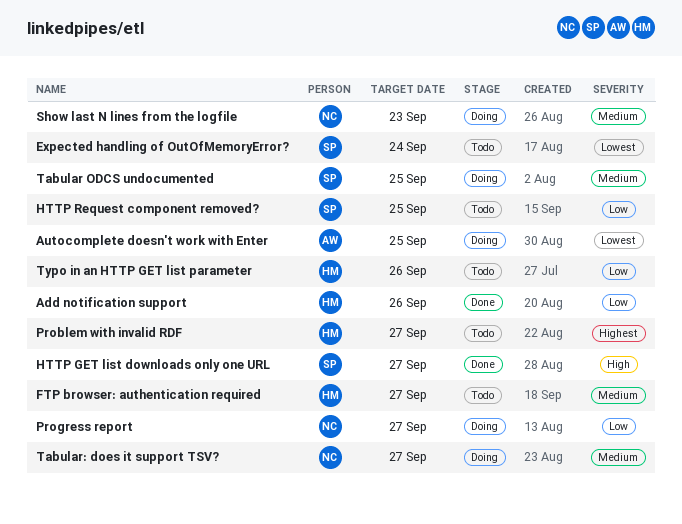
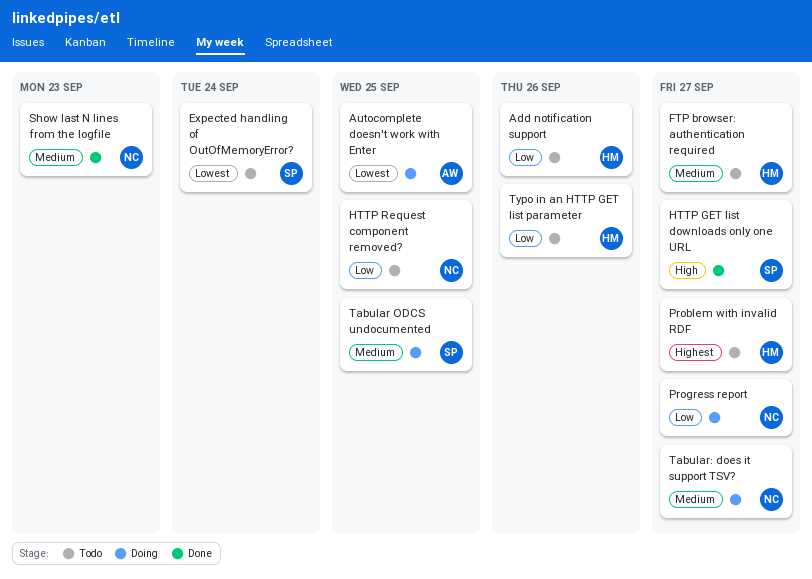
Add notification support, status: Done -> Todo
HTTP Request component removed?, owner: SP -> NC
Show last N lines from the logfile, status: Doing -> Done

